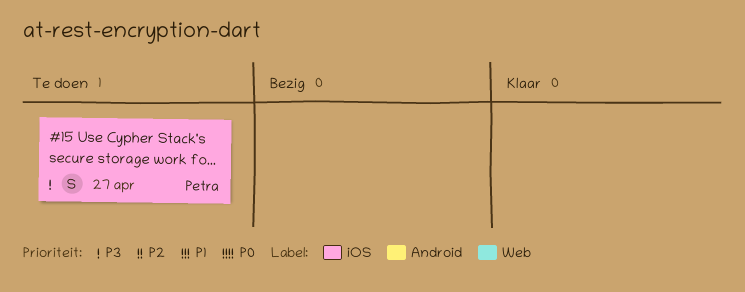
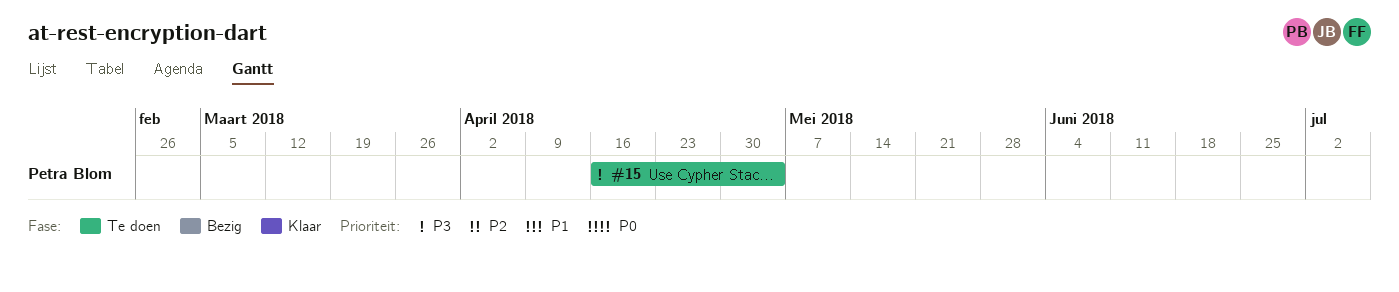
#15, due: Apr 27 -> May 4

